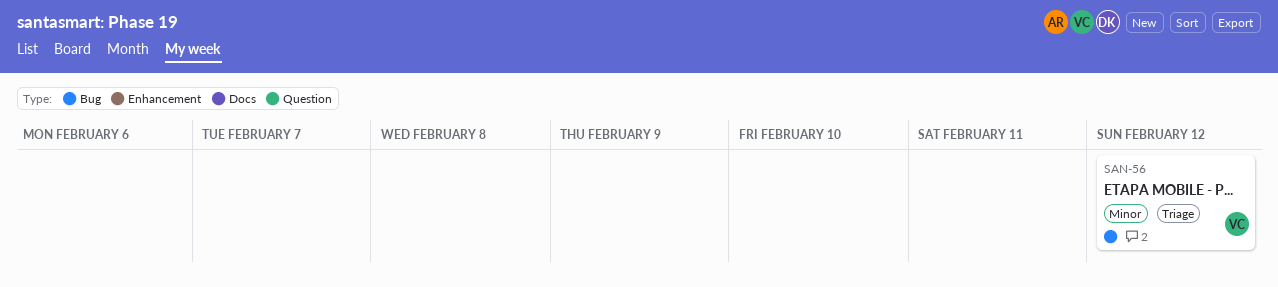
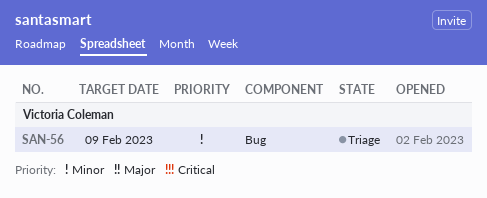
SAN-56, due: Feb 12 -> Feb 9

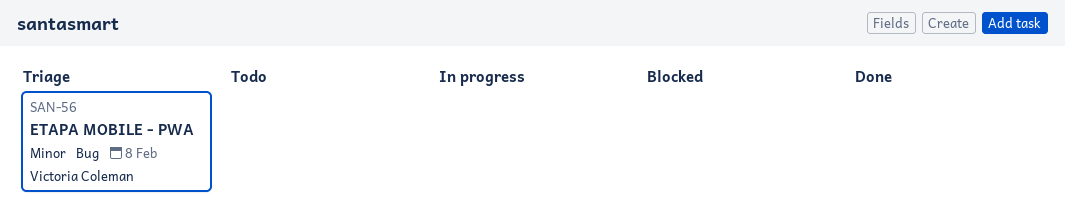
SAN-56, due: Feb 9 -> Feb 8

